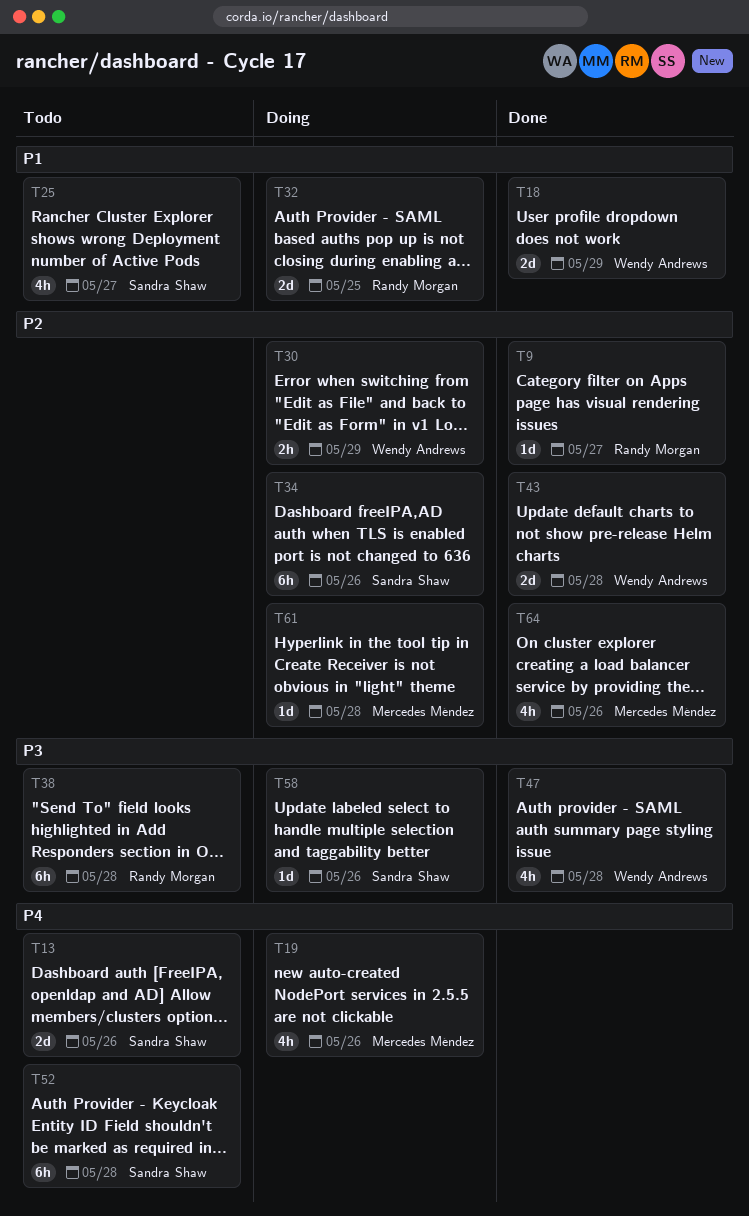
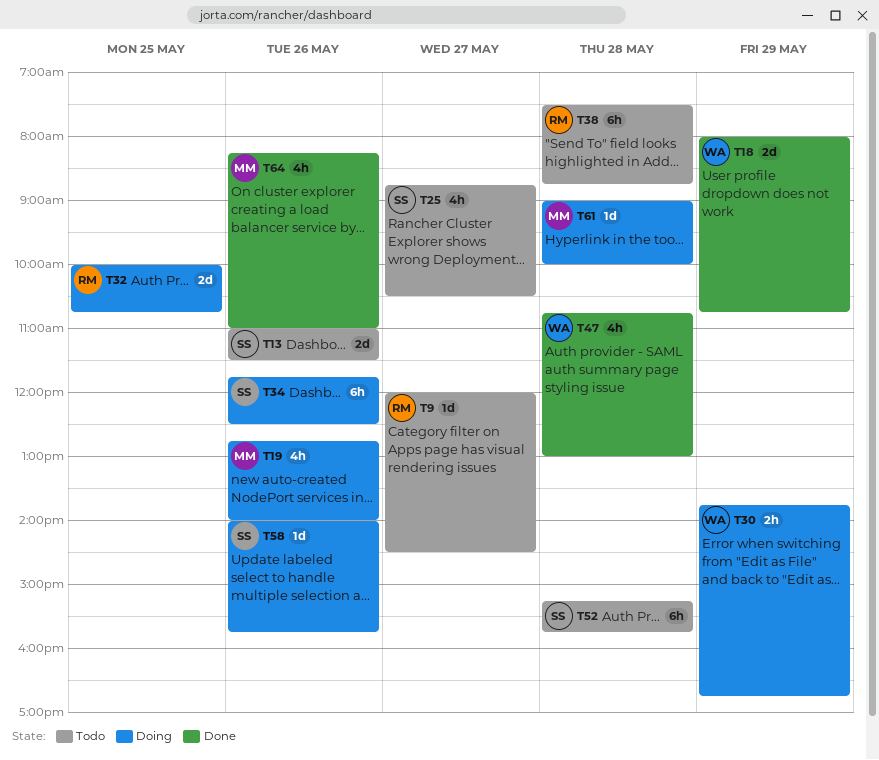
T9, status: Done -> Todo
T43: present -> none

